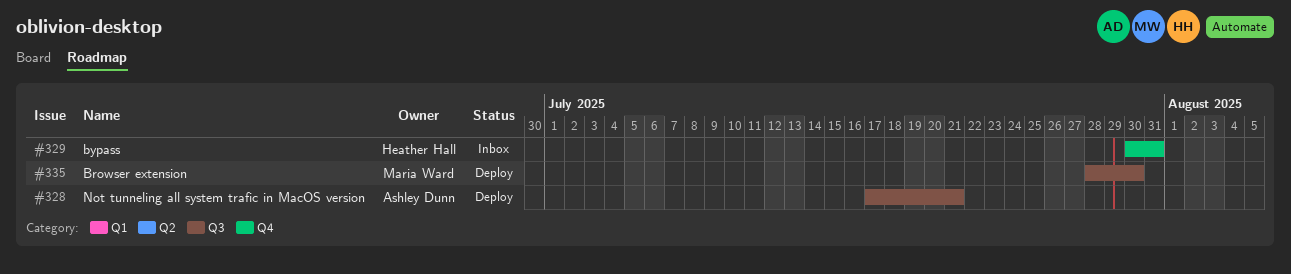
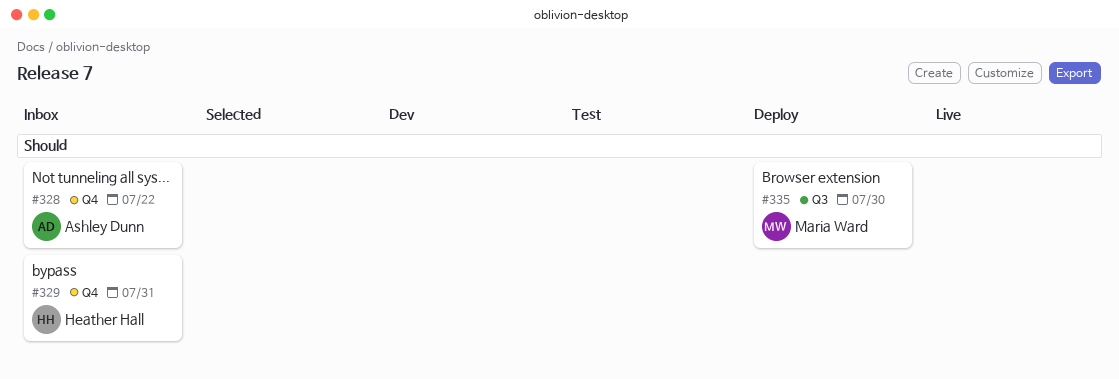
#328, status: Deploy -> Inbox
#328, label: Q3 -> Q4
#328, due: Jul 21 -> Jul 22

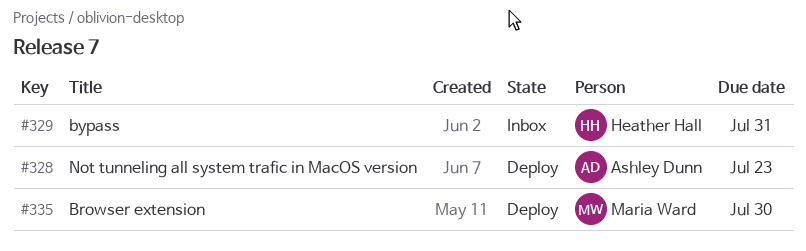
#328, status: Inbox -> Deploy
#328, due: Jul 22 -> Jul 23

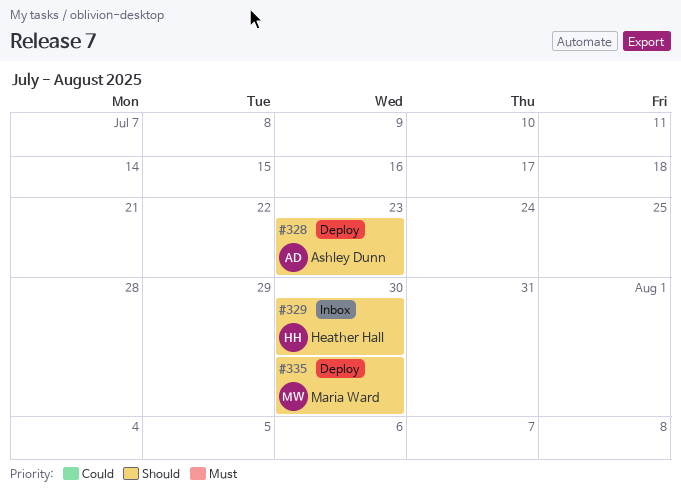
#329, due: Jul 31 -> Jul 30

